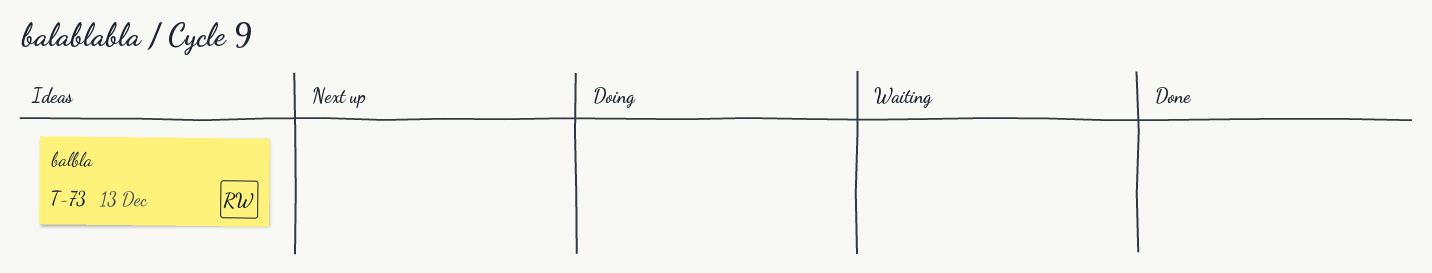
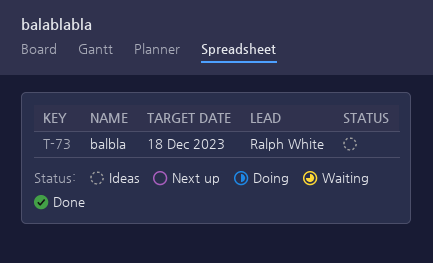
T-73, due: Dec 13 -> Dec 18

